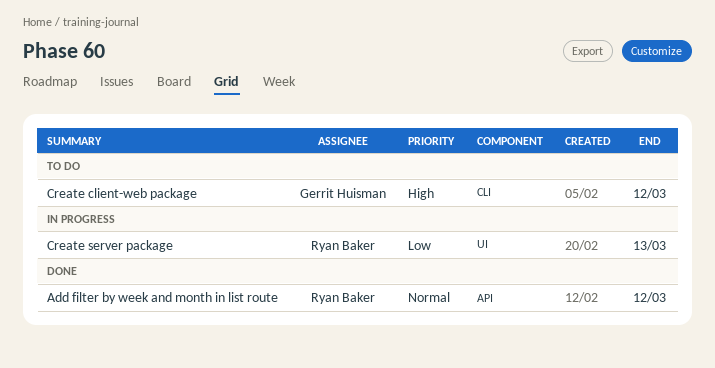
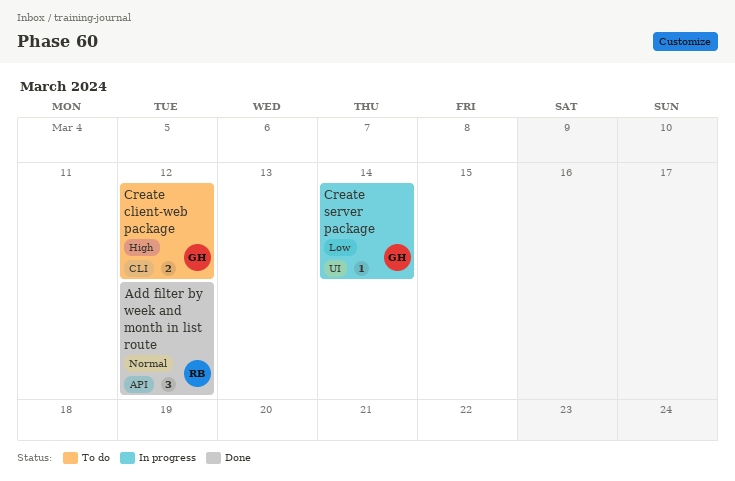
Create server package, owner: Ryan Baker -> Gerrit Huisman
Create server package, due: Mar 13 -> Mar 14

